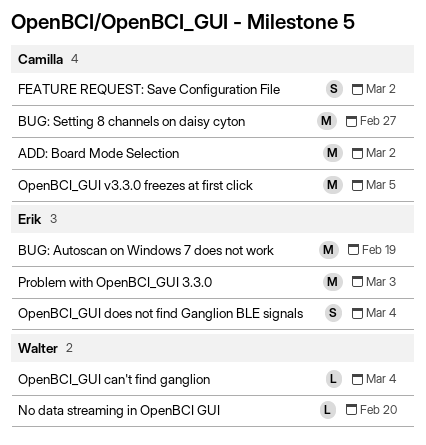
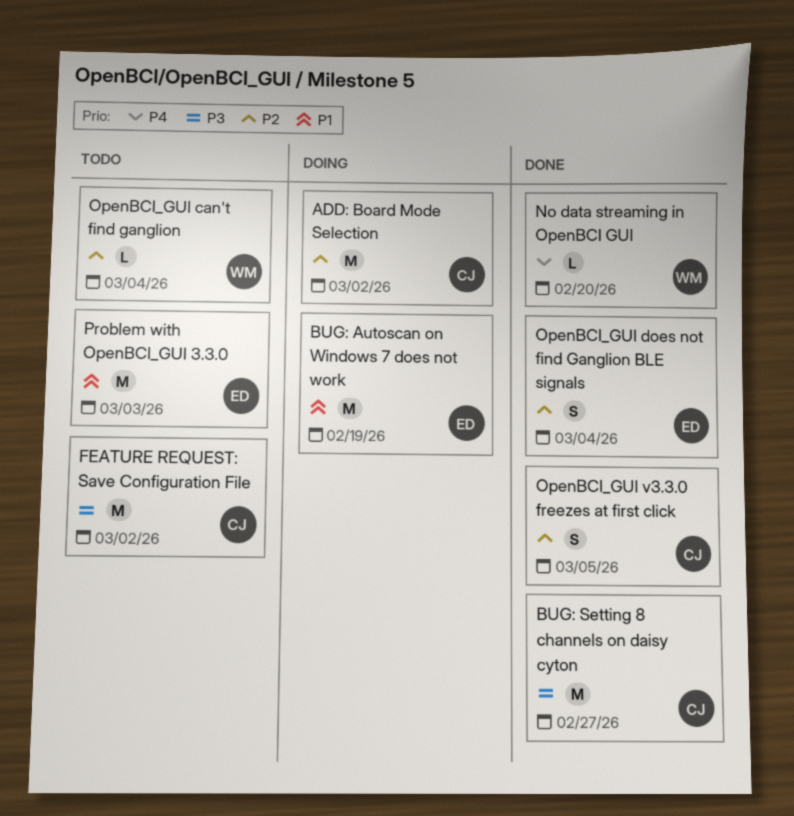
FEATURE REQUEST: Save Configuration File, estimate: S -> M
OpenBCI_GUI v3.3.0 freezes at first click, estimate: M -> S

